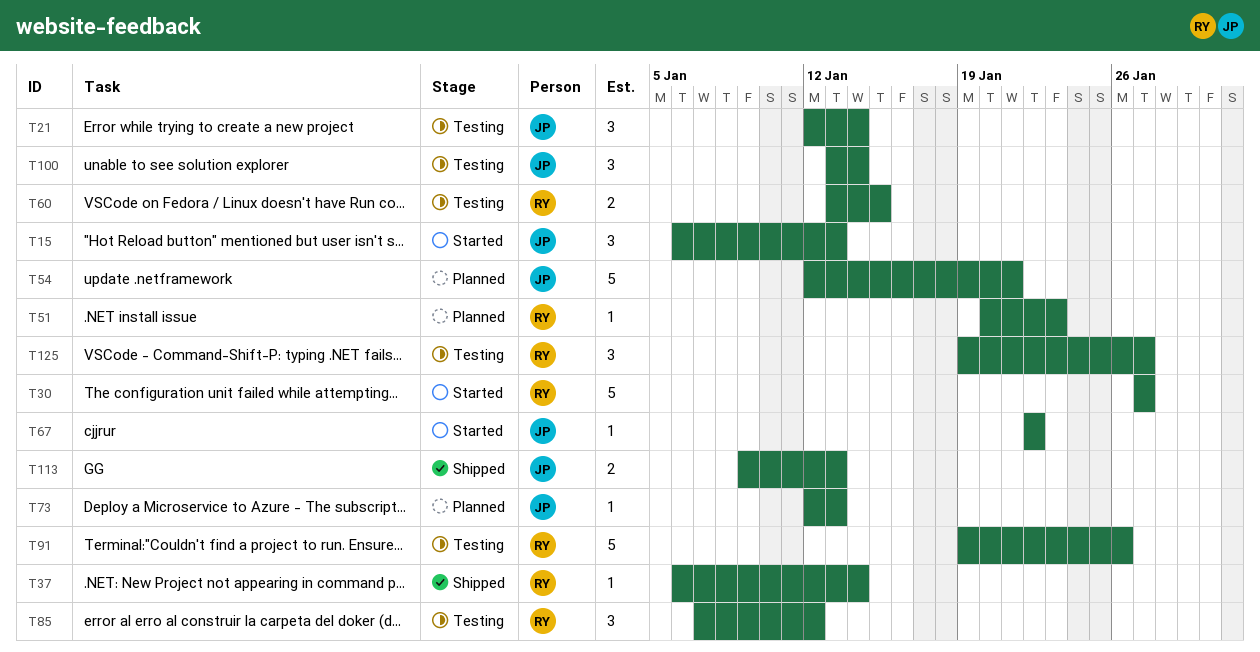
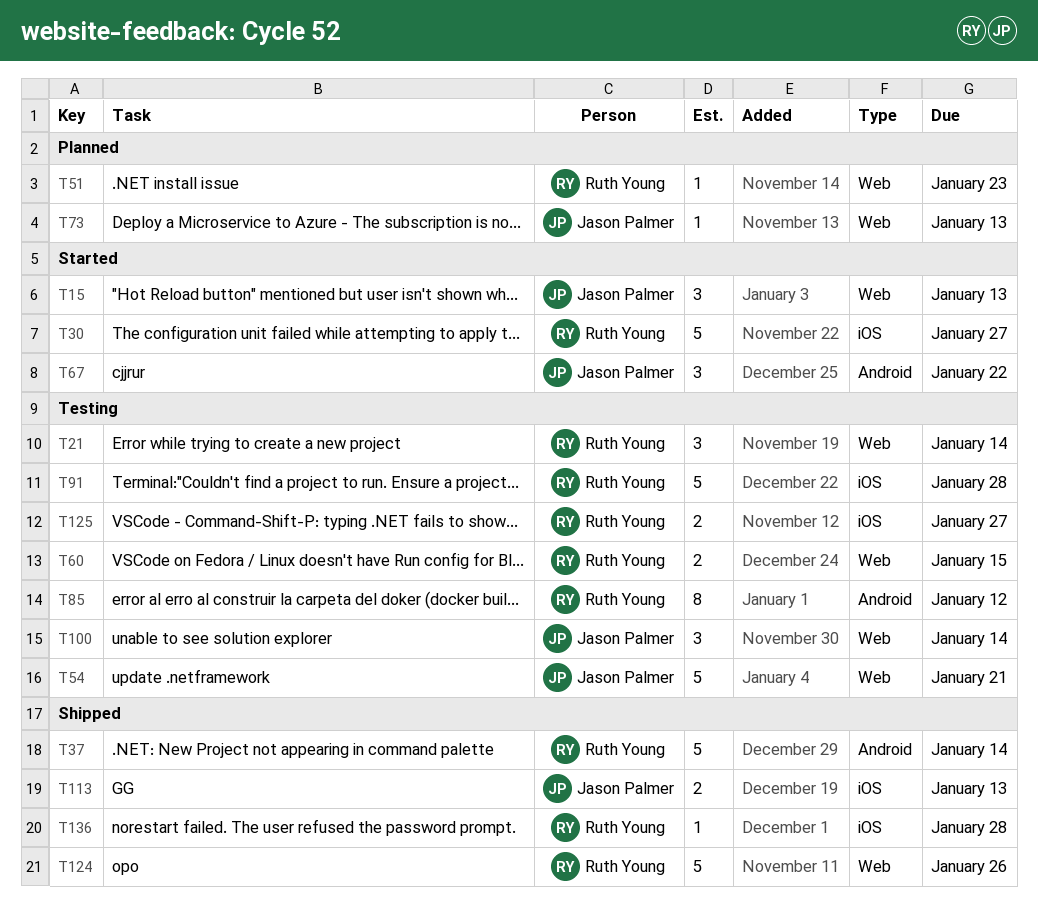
T21, owner: Jason Palmer -> Ruth Young
T37, estimate: 1 -> 5
T54, status: Planned -> Testing
T67, estimate: 1 -> 3
T85, estimate: 3 -> 8
T91, due: Jan 26 -> Jan 28
T124: none -> present
T125, estimate: 3 -> 2
T136: none -> present

